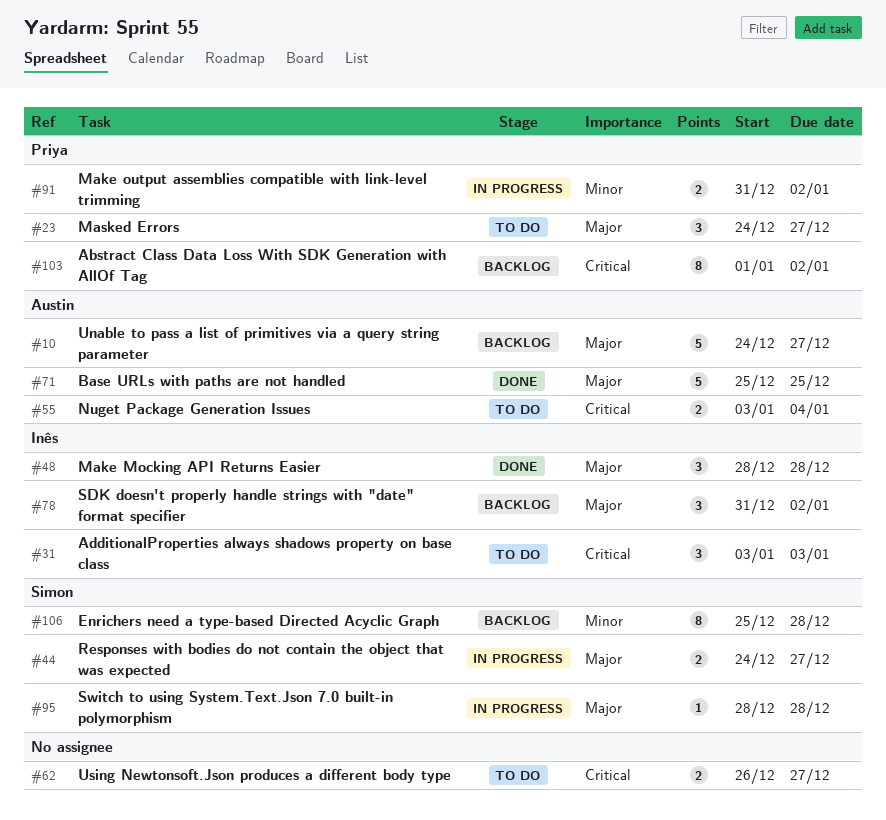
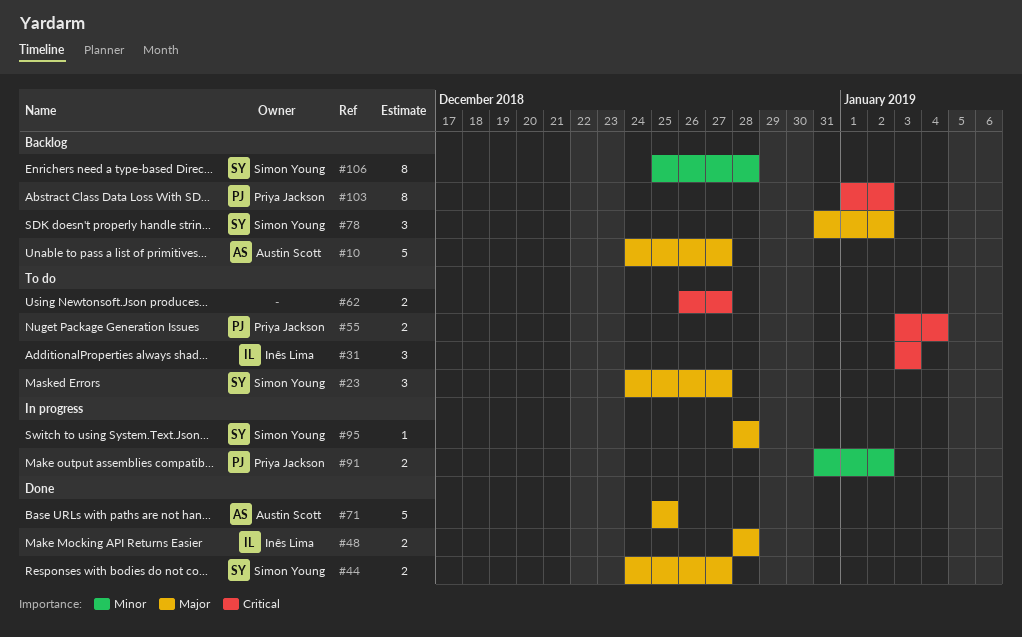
#23, owner: Priya Jackson -> Simon Young
#44, status: In progress -> Done
#48, estimate: 3 -> 2
#55, owner: Austin Scott -> Priya Jackson
#78, owner: Inês Lima -> Simon Young

